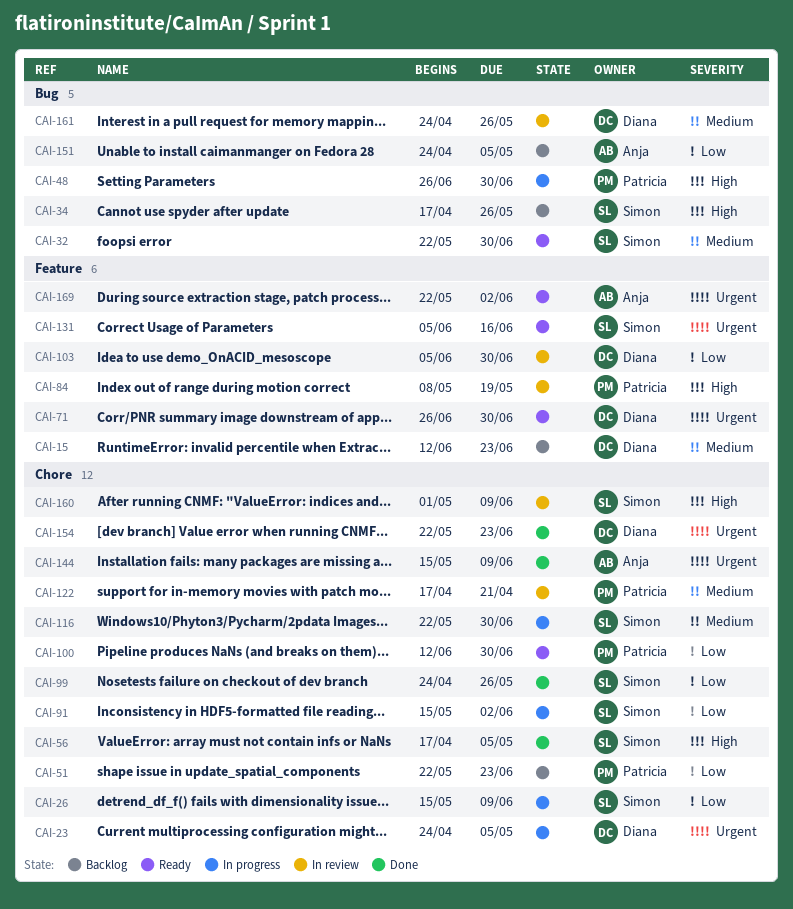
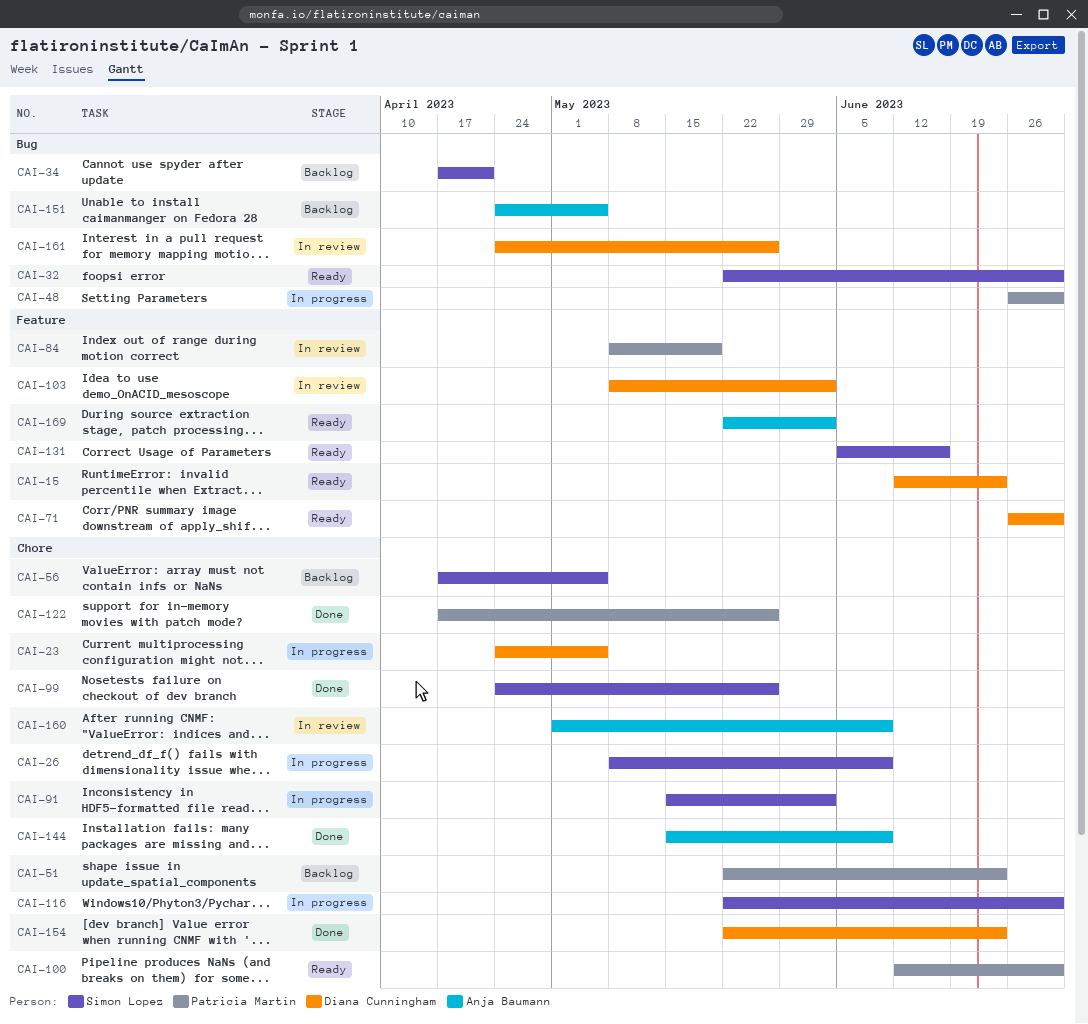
CAI-15, status: Backlog -> Ready
CAI-26, start: May 15 -> May 8
CAI-34, due: May 26 -> Apr 21
CAI-56, status: Done -> Backlog
CAI-103, start: Jun 5 -> May 8
CAI-103, due: Jun 30 -> Jun 2
CAI-122, status: In review -> Done
CAI-122, due: Apr 21 -> May 26
CAI-160, owner: Simon Lopez -> Anja Baumann

